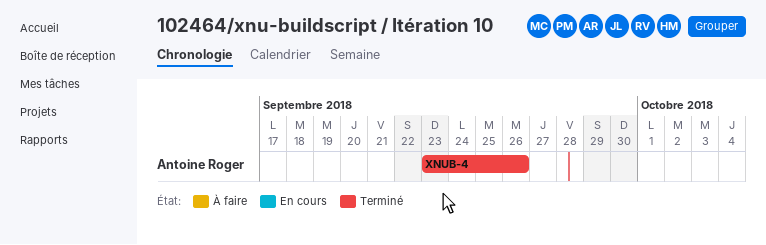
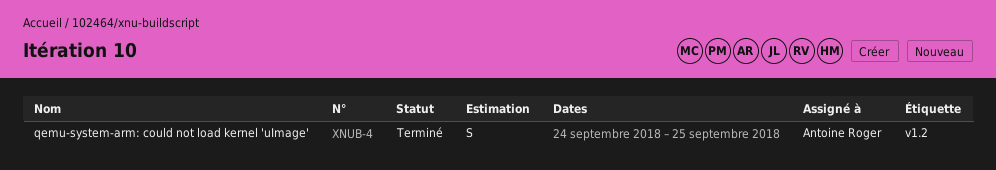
XNUB-4, start: Sep 23 -> Sep 24
XNUB-4, due: Sep 26 -> Sep 25

